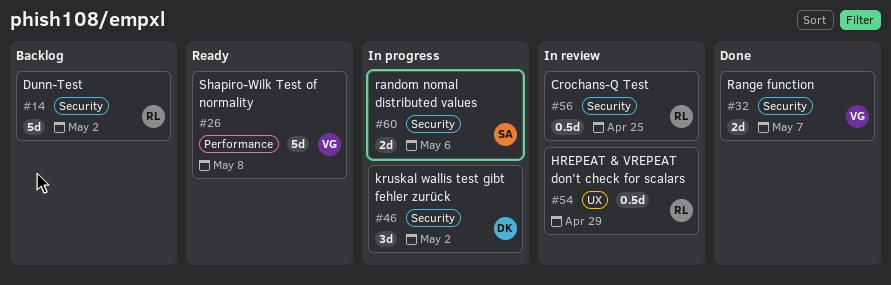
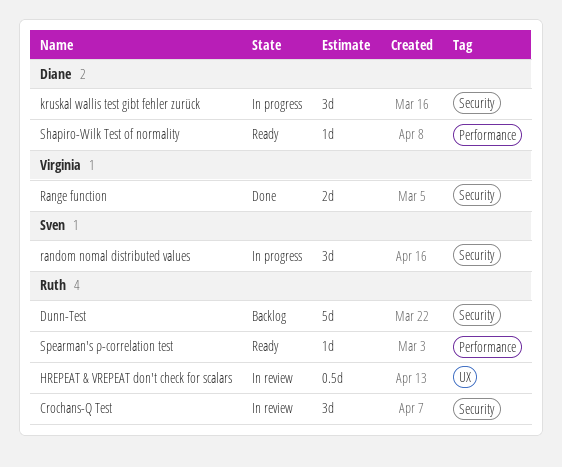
Crochans-Q Test, estimate: 0.5d -> 3d
random nomal distributed values, estimate: 2d -> 3d
Shapiro-Wilk Test of normality, owner: Virginia -> Diane
Shapiro-Wilk Test of normality, estimate: 5d -> 1d
Spearman's ρ-correlation test: none -> present

